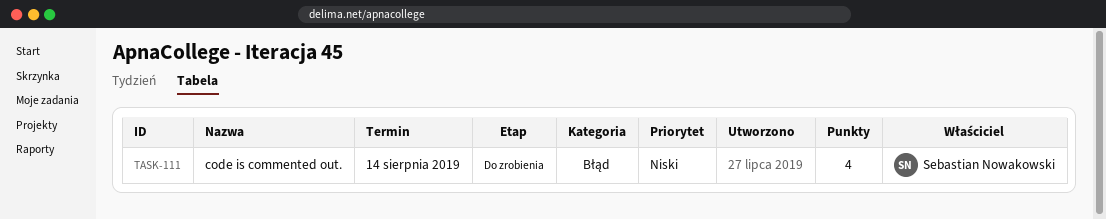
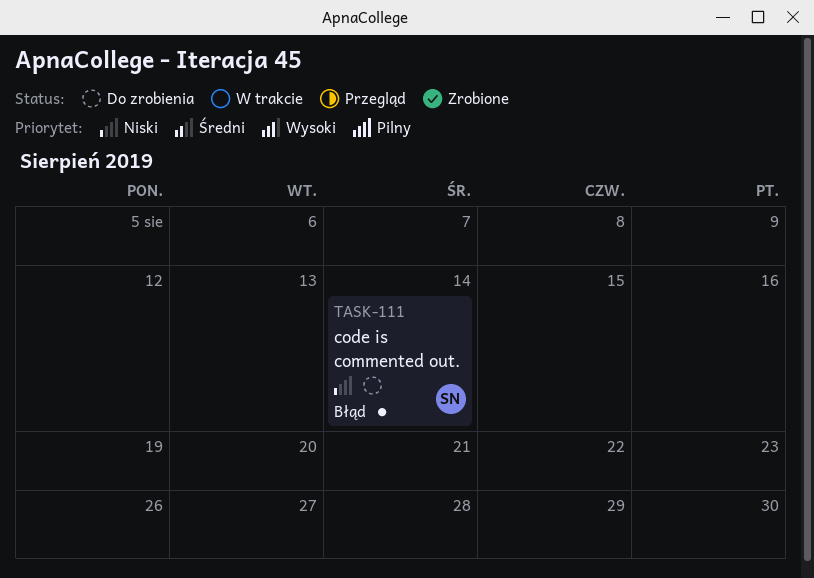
TASK-111, estimate: 4 -> 1

